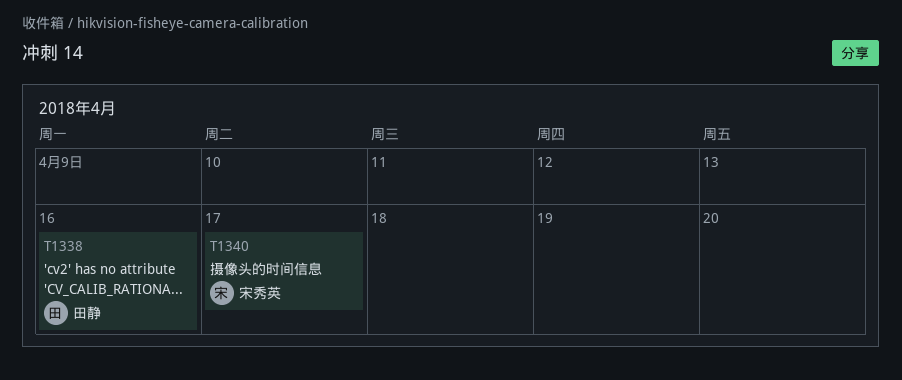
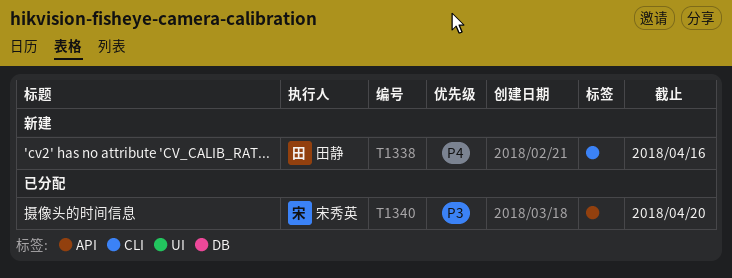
T1340, due: Apr 17 -> Apr 20

